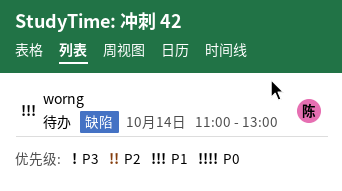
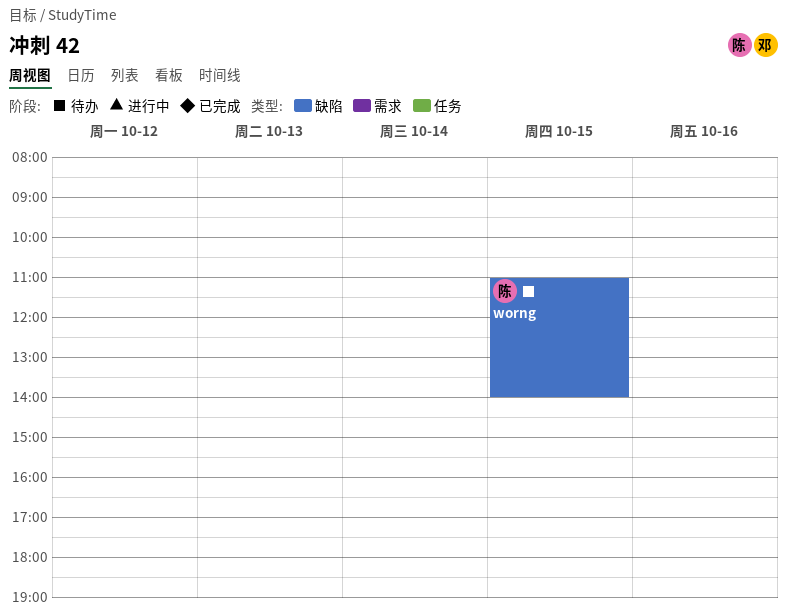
worng, day: Oct 14 -> Oct 15
worng, ends: 13:00 -> 14:00

